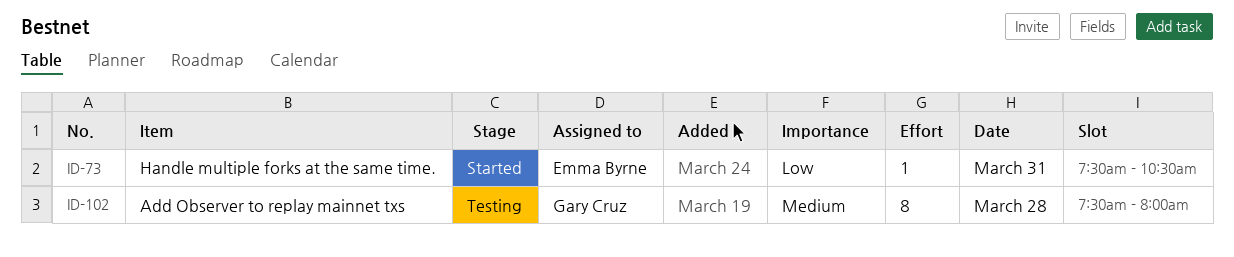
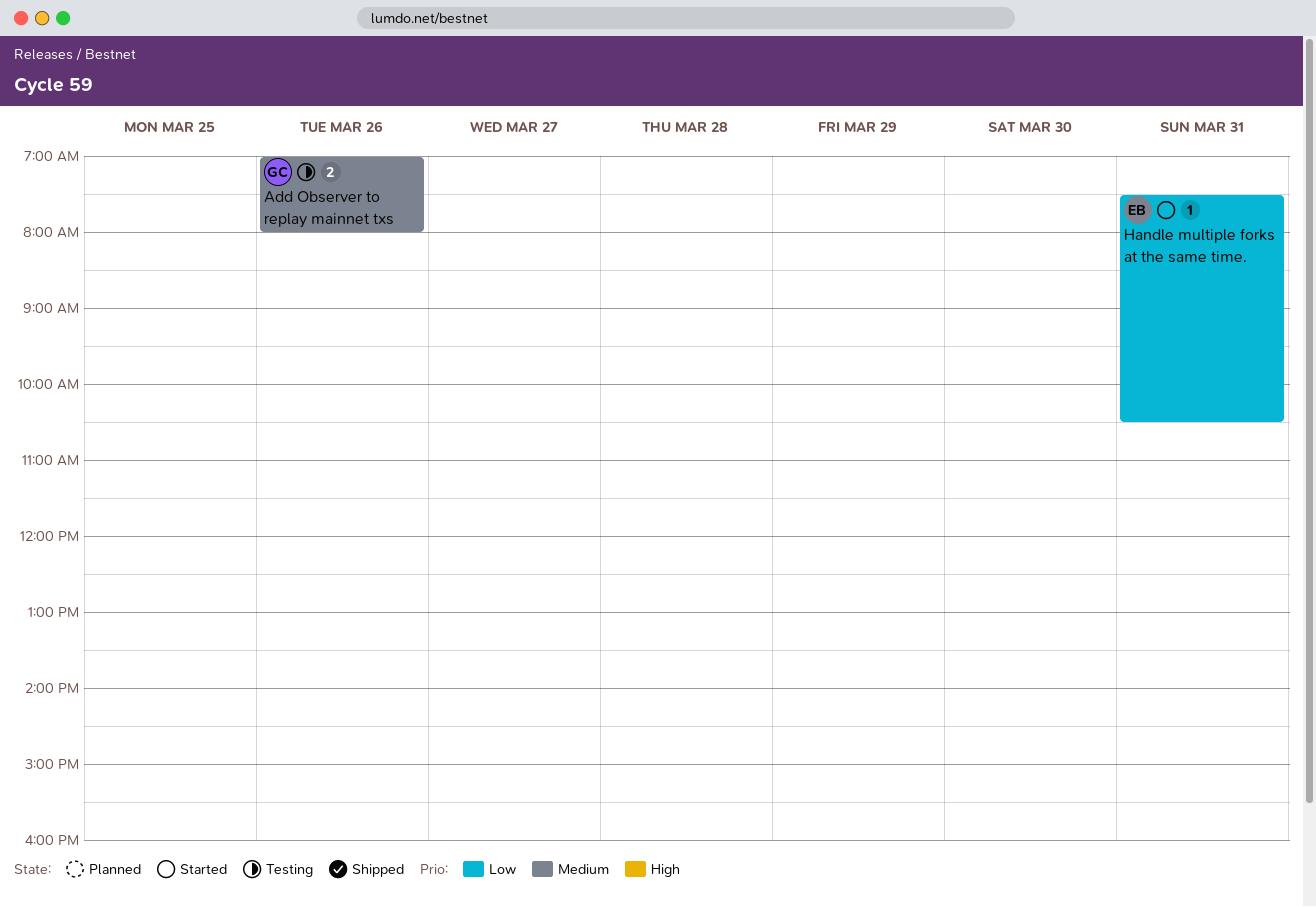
Add Observer to replay mainnet txs, estimate: 8 -> 2
Add Observer to replay mainnet txs, day: Mar 28 -> Mar 26
Add Observer to replay mainnet txs, begins: 07:30 -> 07:00

